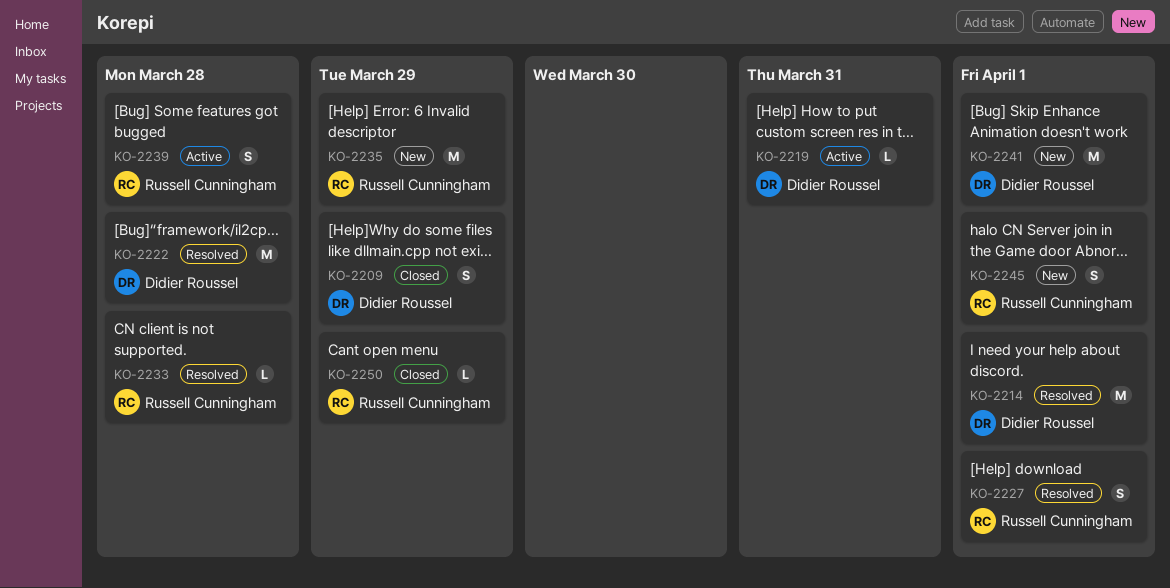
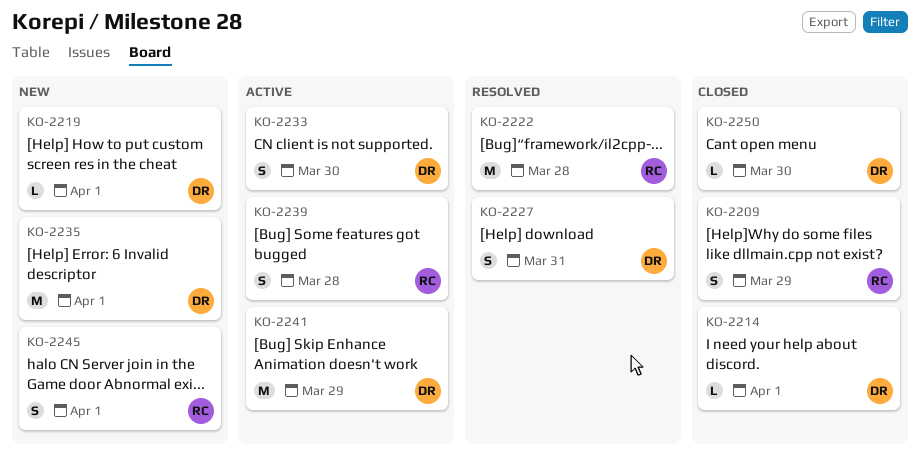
KO-2209, owner: Didier Roussel -> Russell Cunningham
KO-2214, status: Resolved -> Closed
KO-2214, estimate: M -> L
KO-2219, status: Active -> New
KO-2219, due: Mar 31 -> Apr 1
KO-2222, owner: Didier Roussel -> Russell Cunningham
KO-2227, owner: Russell Cunningham -> Didier Roussel
KO-2227, due: Apr 1 -> Mar 31
KO-2233, status: Resolved -> Active
KO-2233, owner: Russell Cunningham -> Didier Roussel
KO-2233, estimate: L -> S
KO-2233, due: Mar 28 -> Mar 30
KO-2235, owner: Russell Cunningham -> Didier Roussel
KO-2235, due: Mar 29 -> Apr 1
KO-2241, status: New -> Active
KO-2241, due: Apr 1 -> Mar 29
KO-2250, owner: Russell Cunningham -> Didier Roussel
KO-2250, due: Mar 29 -> Mar 30

